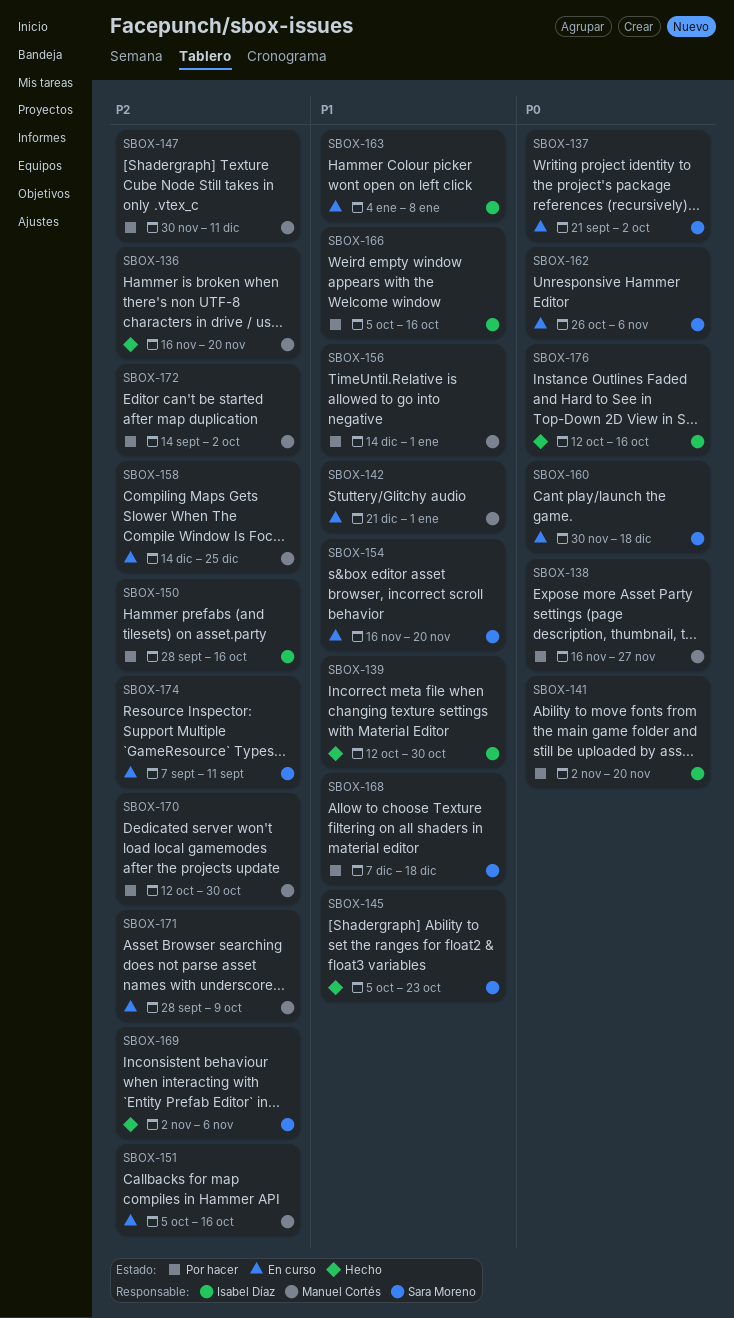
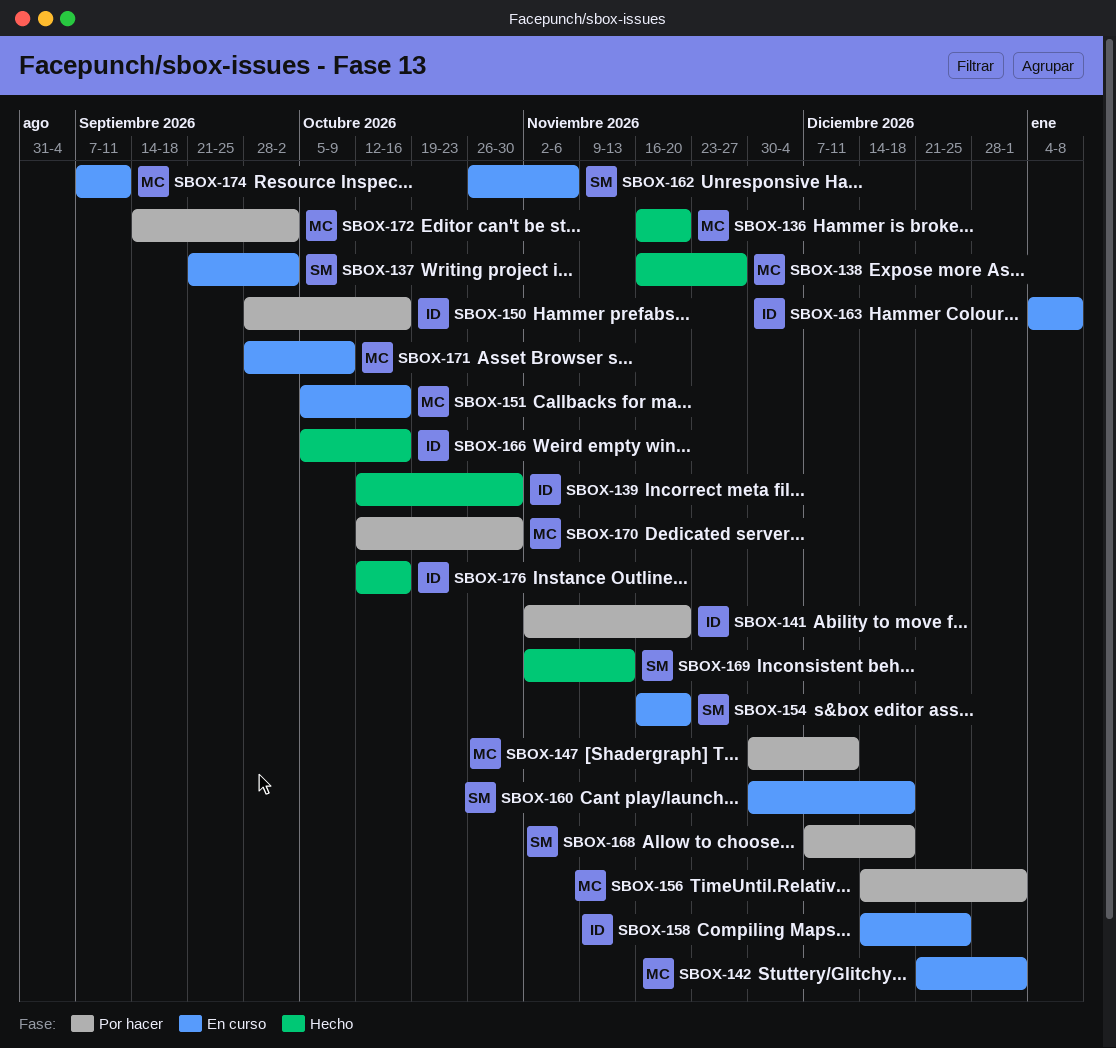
SBOX-138, status: Por hacer -> Hecho
SBOX-145: present -> none
SBOX-158, owner: Manuel Cortés -> Isabel Díaz
SBOX-166, status: Por hacer -> Hecho
SBOX-169, due: Nov 6 -> Nov 13
SBOX-174, owner: Sara Moreno -> Manuel Cortés

